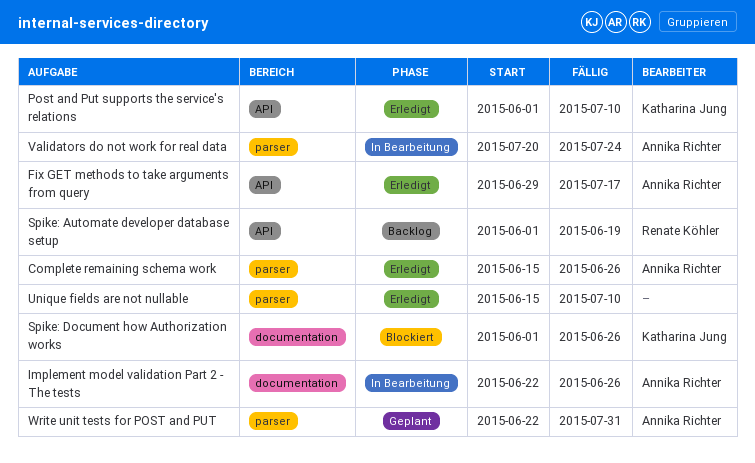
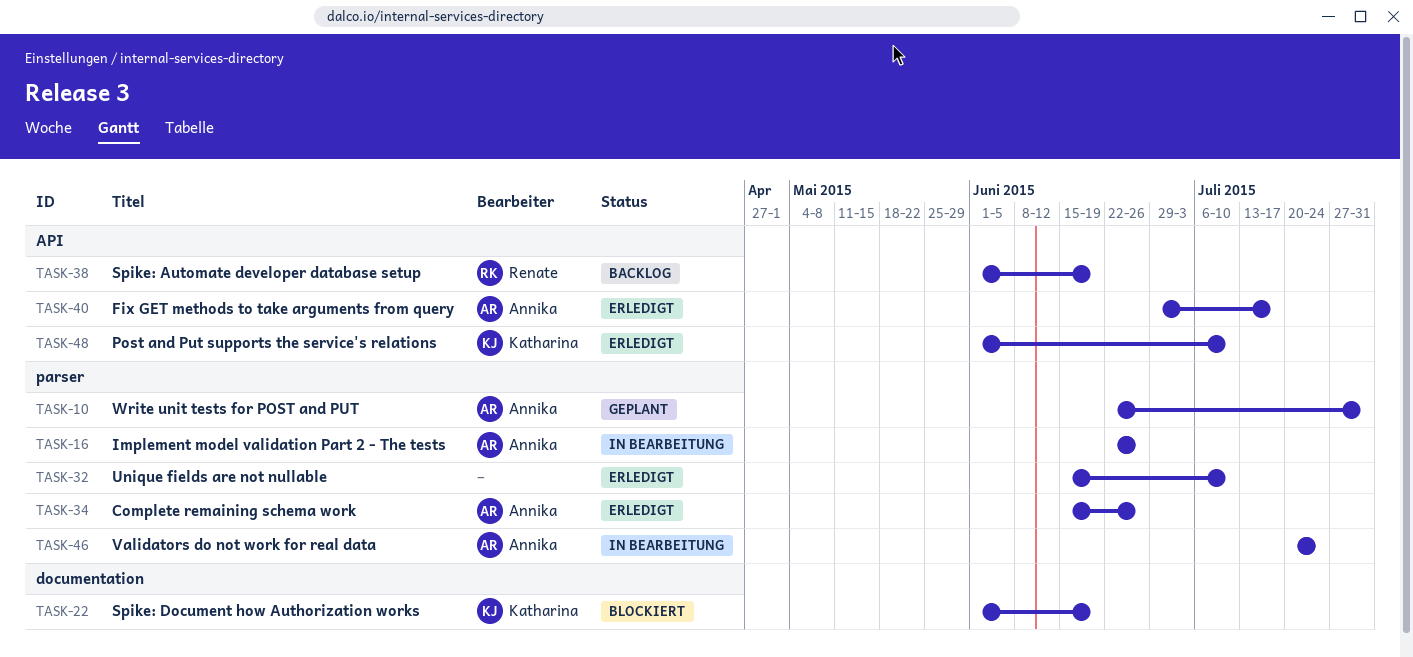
Implement model validation Part 2 - The tests, label: documentation -> parser
Spike: Document how Authorization works, due: Jun 26 -> Jun 19

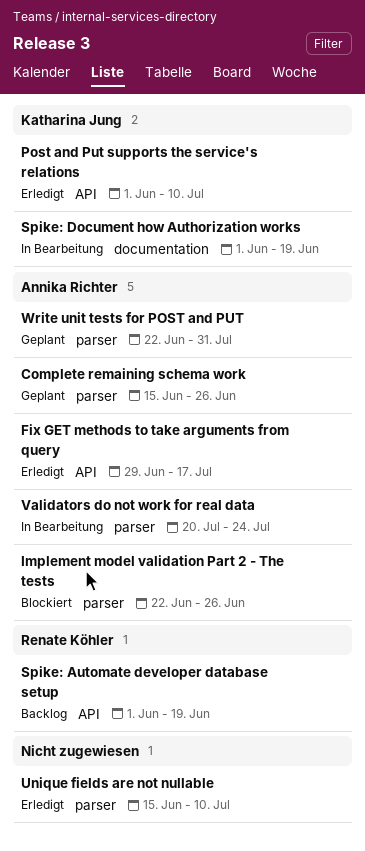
Complete remaining schema work, status: Erledigt -> Geplant
Implement model validation Part 2 - The tests, status: In Bearbeitung -> Blockiert
Spike: Document how Authorization works, status: Blockiert -> In Bearbeitung

